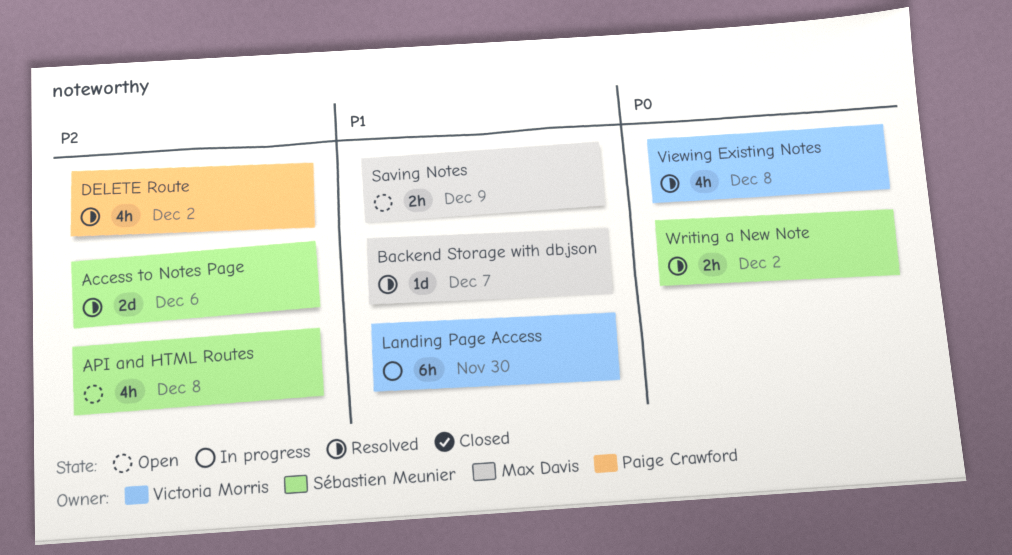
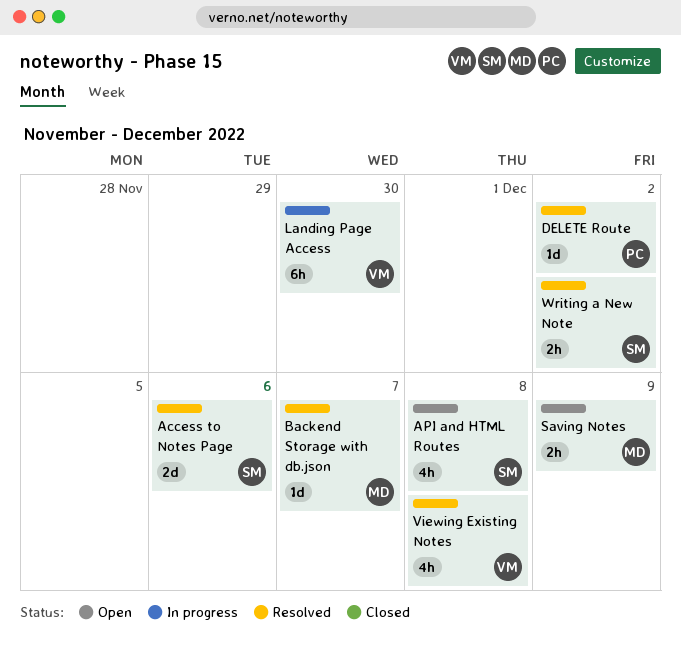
DELETE Route, estimate: 4h -> 1d

